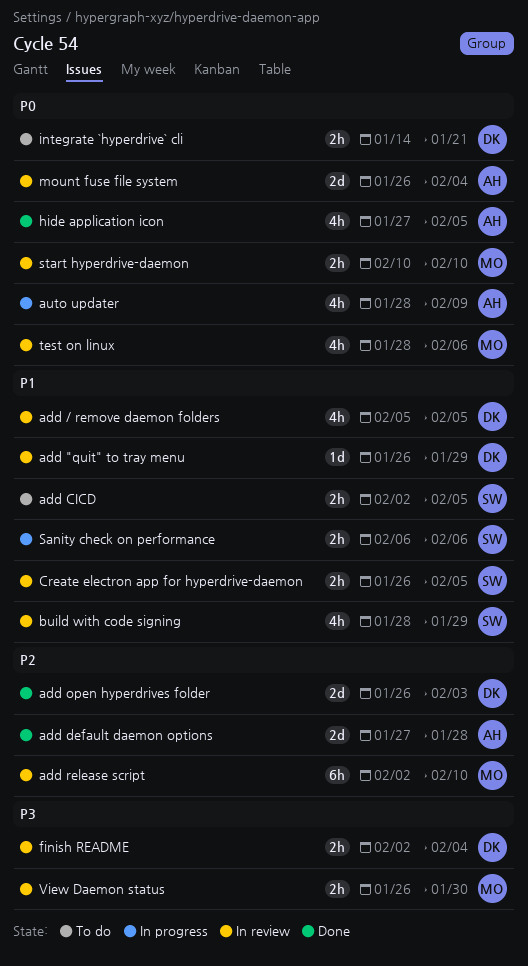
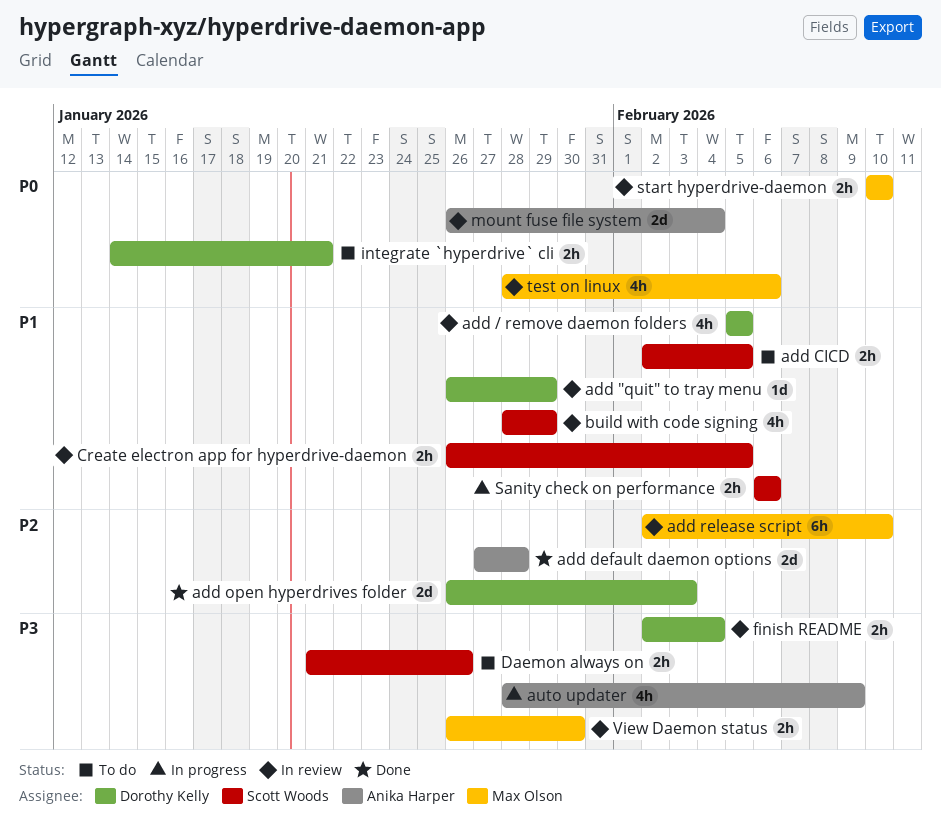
auto updater, priority: P0 -> P3
Daemon always on: none -> present
hide application icon: present -> none

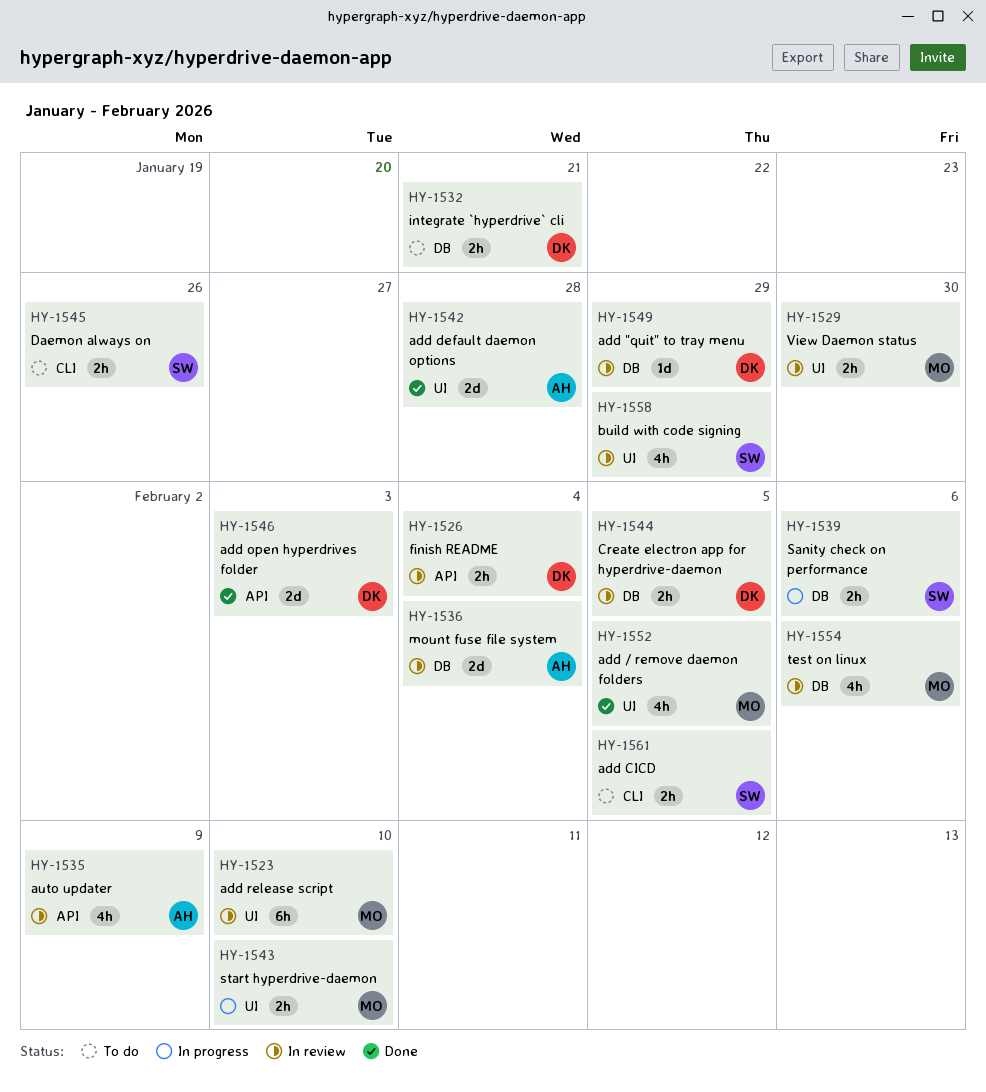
add / remove daemon folders, status: In review -> Done
add / remove daemon folders, owner: Dorothy Kelly -> Max Olson
auto updater, status: In progress -> In review
Create electron app for hyperdrive-daemon, owner: Scott Woods -> Dorothy Kelly
start hyperdrive-daemon, status: In review -> In progress

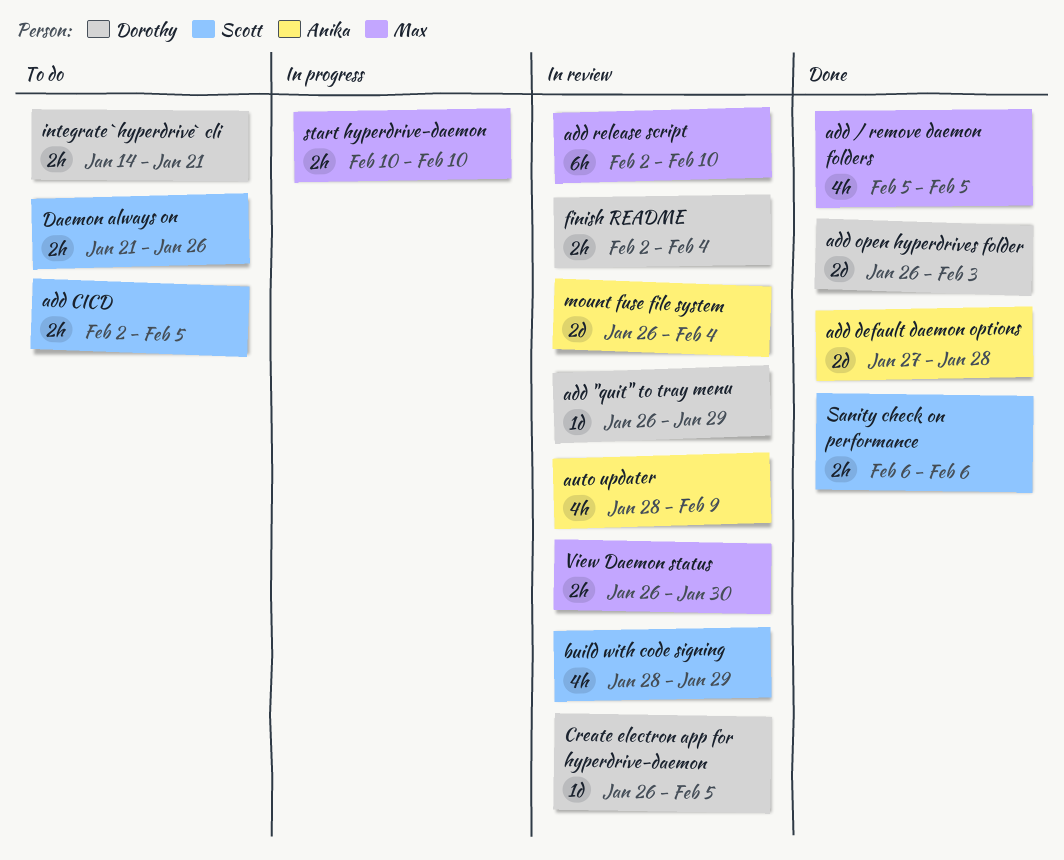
Create electron app for hyperdrive-daemon, estimate: 2h -> 1d
Sanity check on performance, status: In progress -> Done
test on linux: present -> none

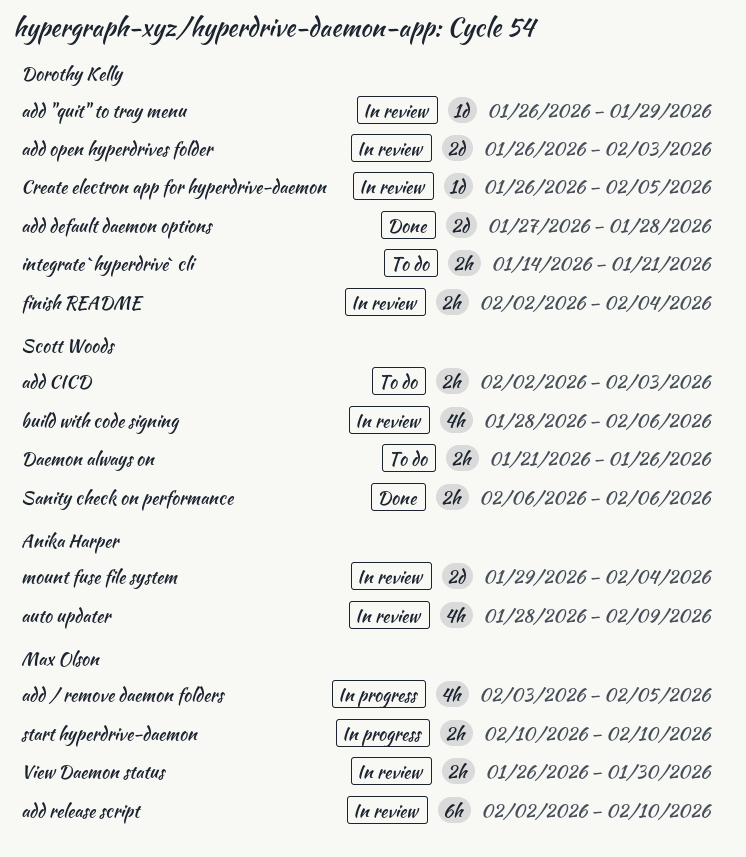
add / remove daemon folders, status: Done -> In progress
add / remove daemon folders, start: Feb 5 -> Feb 3
add CICD, due: Feb 5 -> Feb 3
add default daemon options, owner: Anika Harper -> Dorothy Kelly
add open hyperdrives folder, status: Done -> In review
build with code signing, due: Jan 29 -> Feb 6
mount fuse file system, start: Jan 26 -> Jan 29

